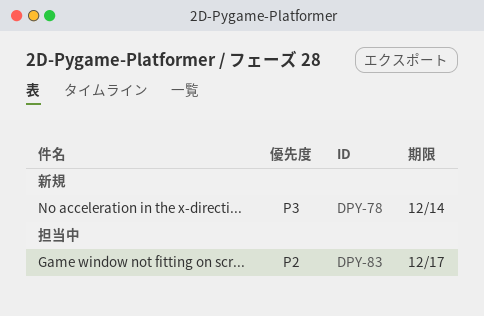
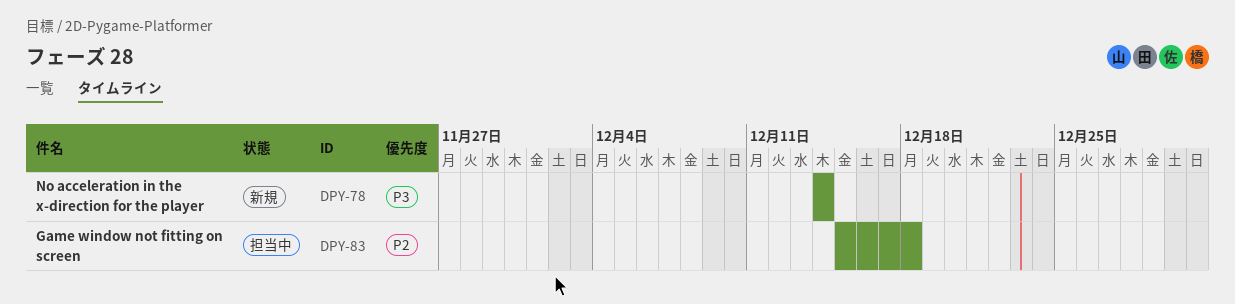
DPY-83, due: Dec 17 -> Dec 18

